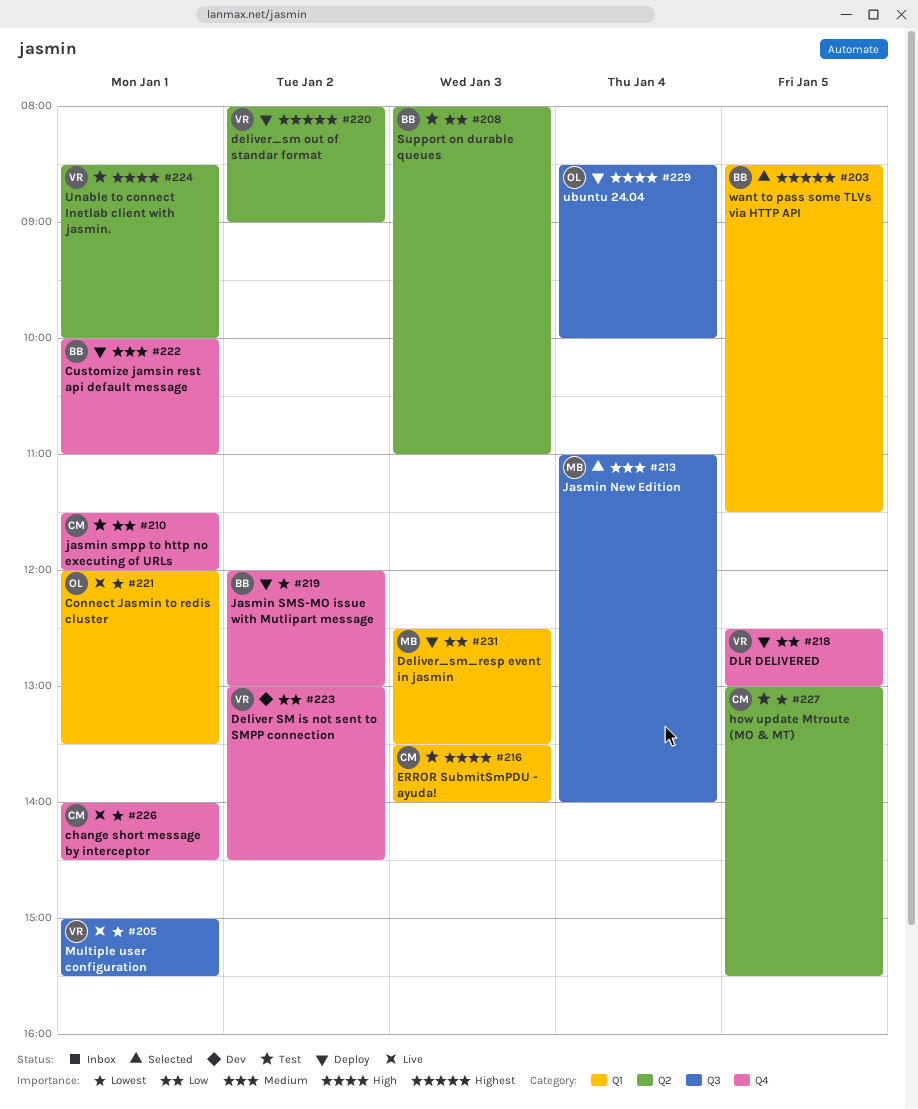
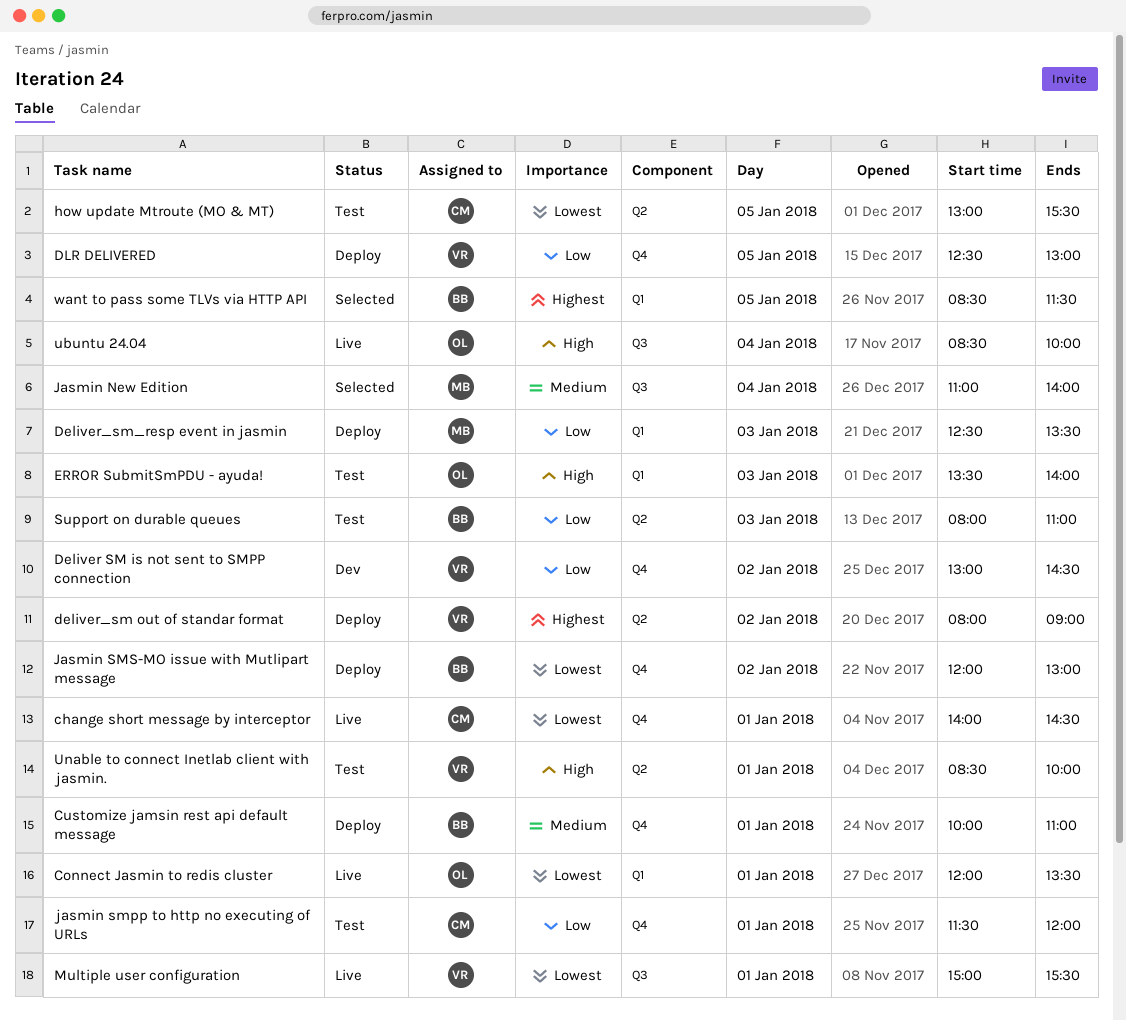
ERROR SubmitSmPDU - ayuda!, owner: CM -> OL
ubuntu 24.04, status: Deploy -> Live

